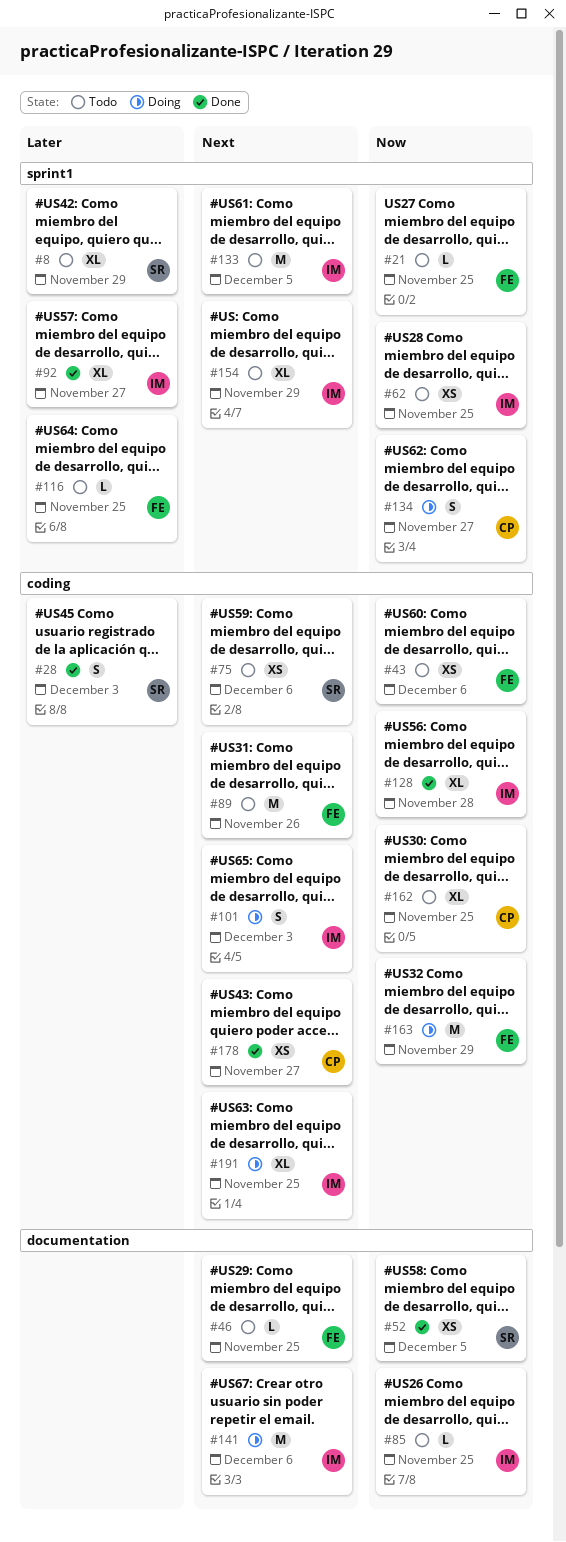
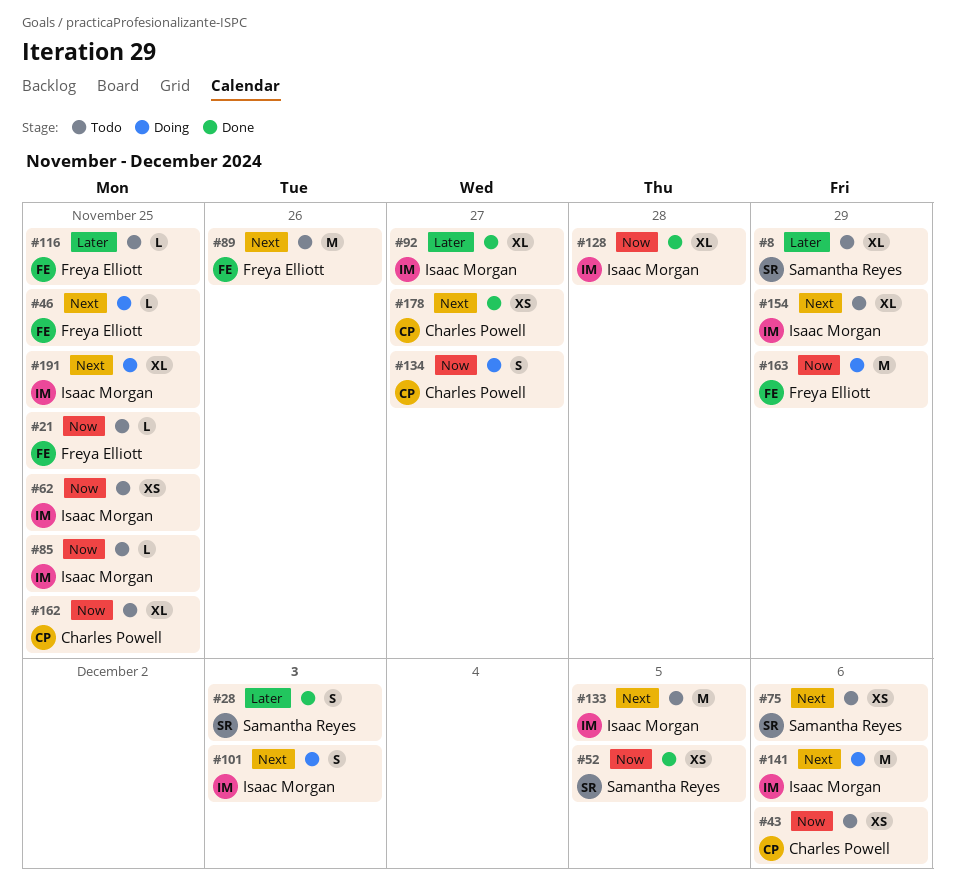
#43, owner: Freya Elliott -> Charles Powell
#46, status: Todo -> Doing

